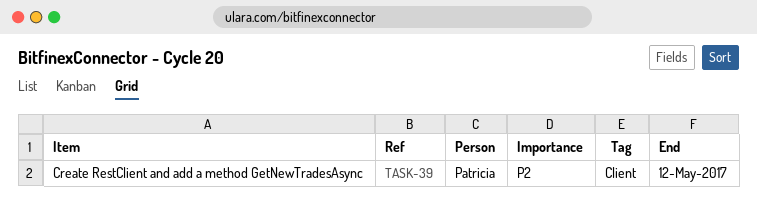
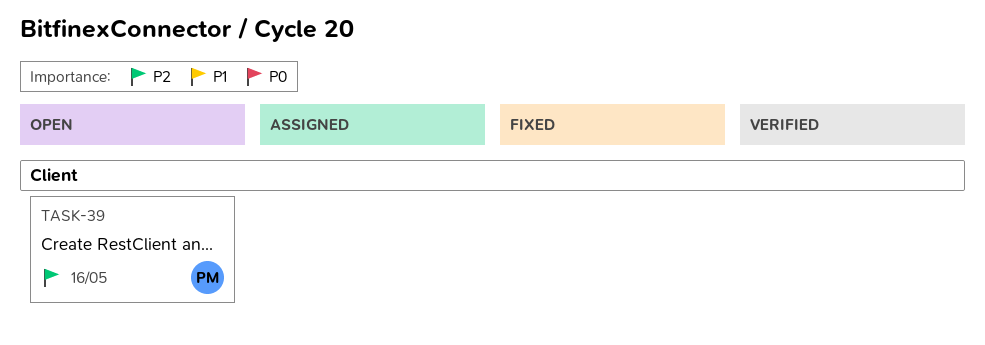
TASK-39, due: May 12 -> May 16

